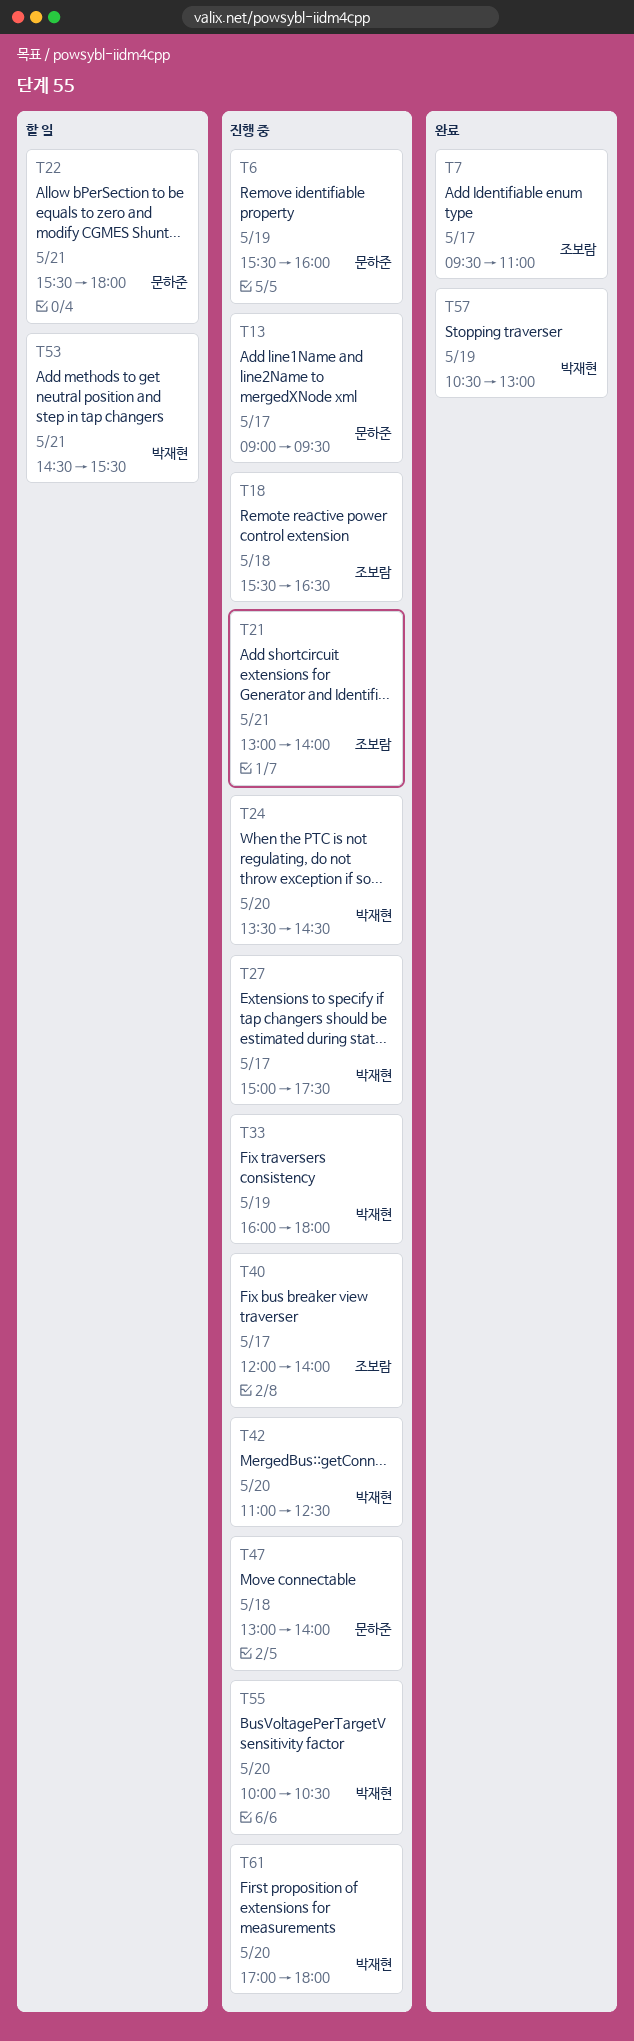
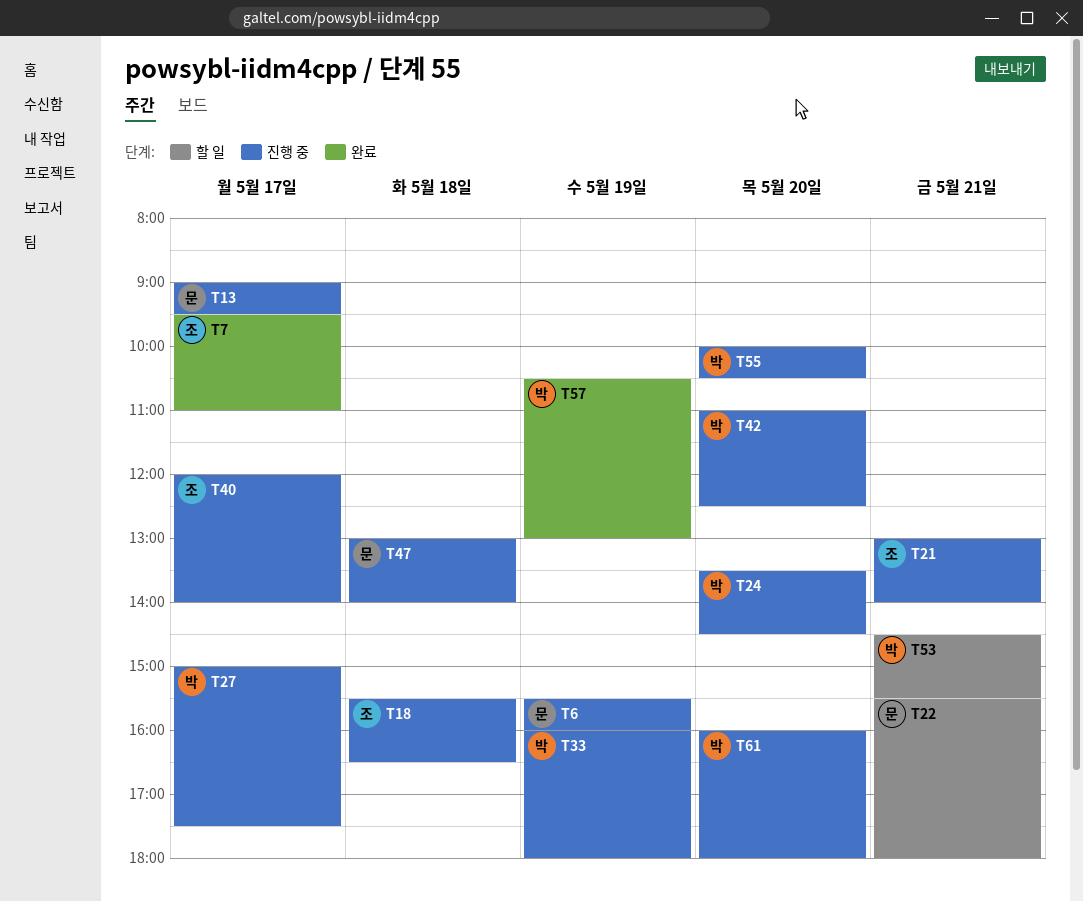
T61, begins: 17:00 -> 16:00

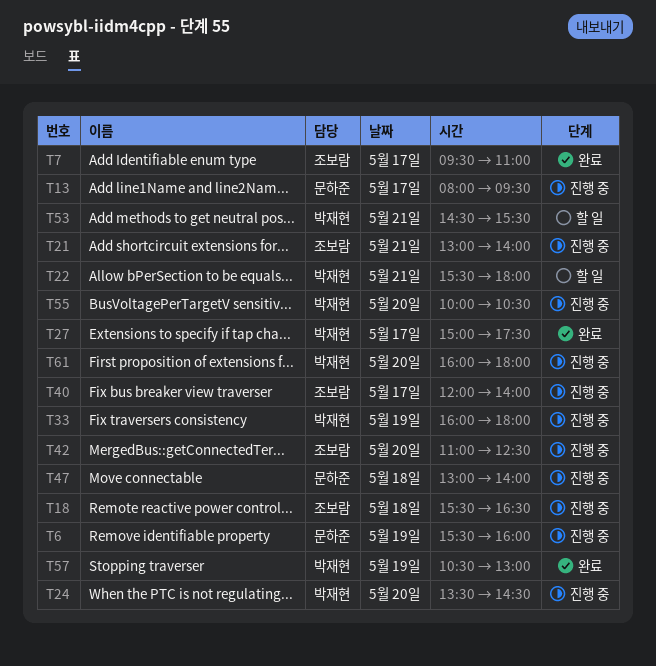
T13, begins: 09:00 -> 08:00
T22, owner: 문하준 -> 박재현
T27, status: 진행 중 -> 완료
T42, owner: 박재현 -> 조보람

